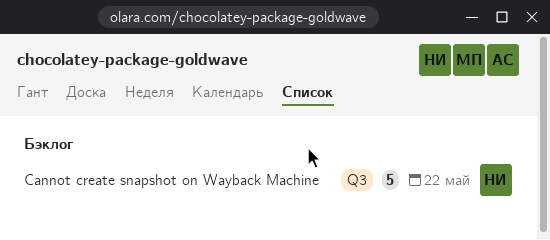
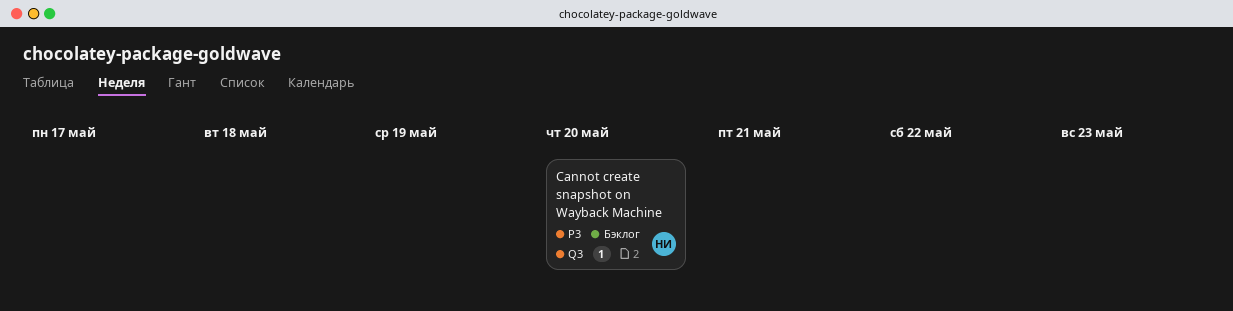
Cannot create snapshot on Wayback Machine, estimate: 5 -> 1
Cannot create snapshot on Wayback Machine, due: May 22 -> May 20

